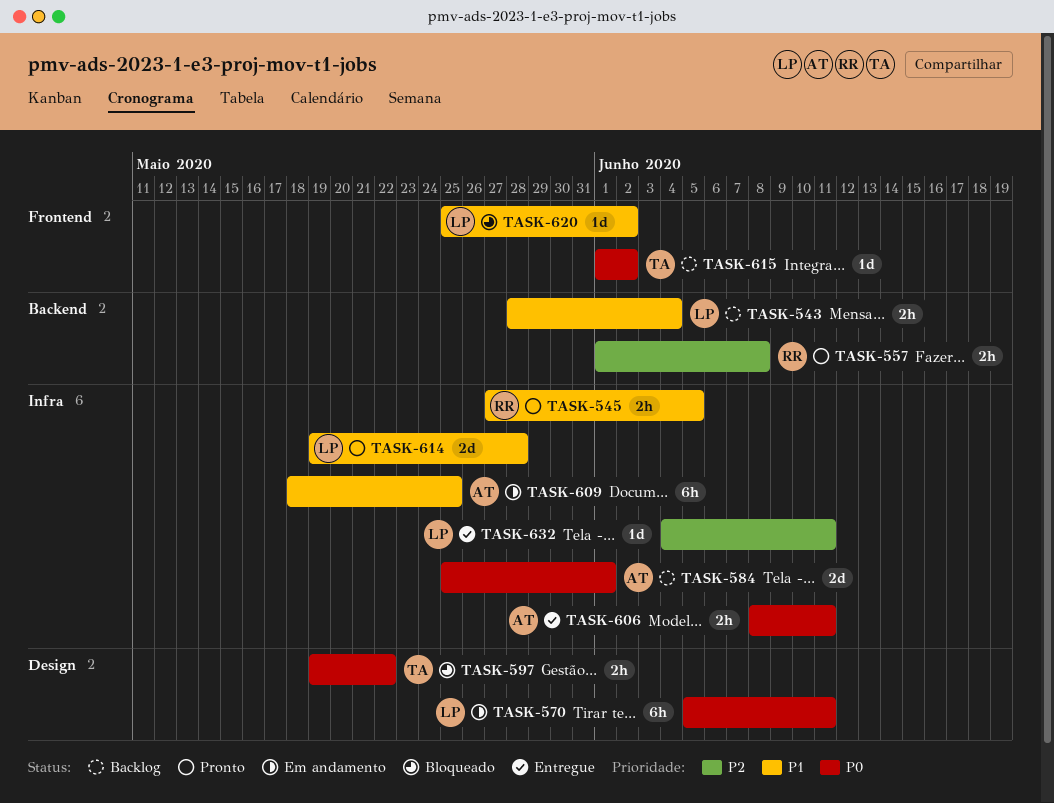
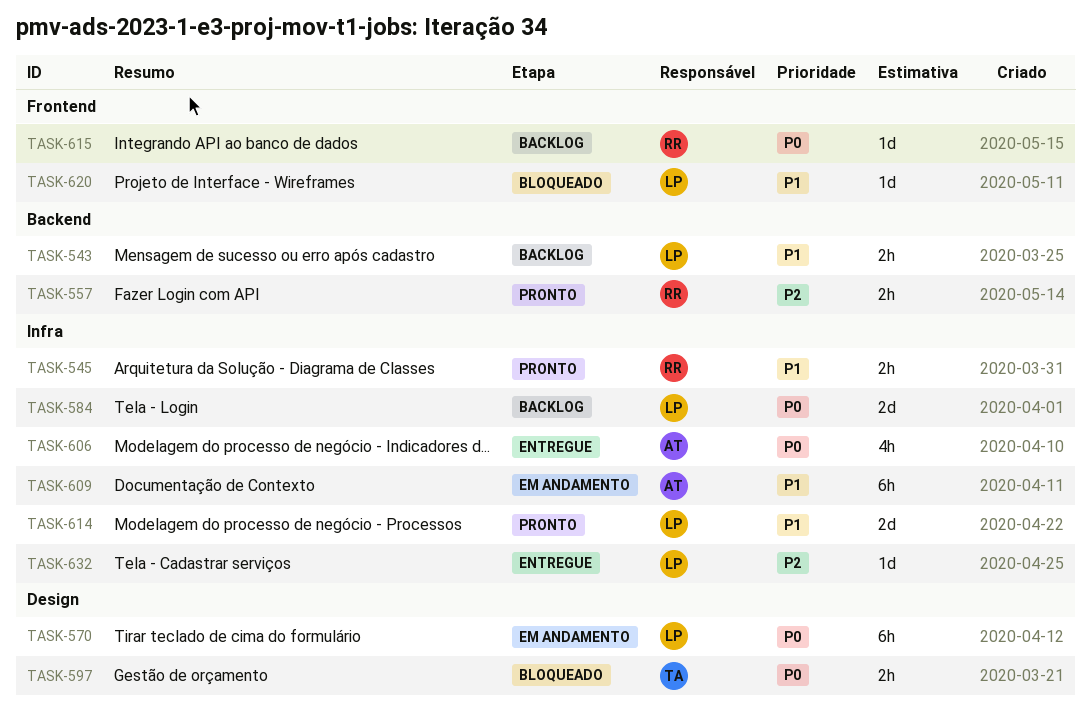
TASK-584, owner: AT -> LP
TASK-606, estimate: 2h -> 4h
TASK-615, owner: TA -> RR

